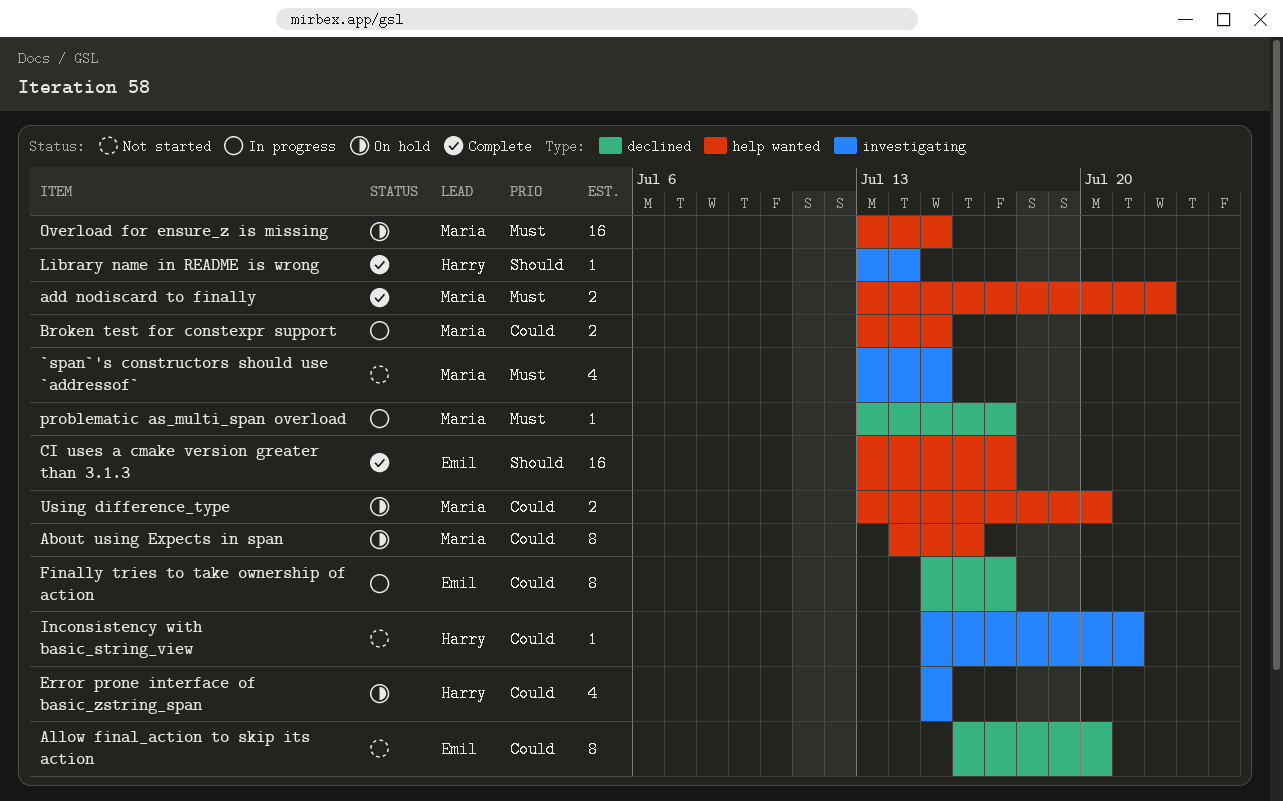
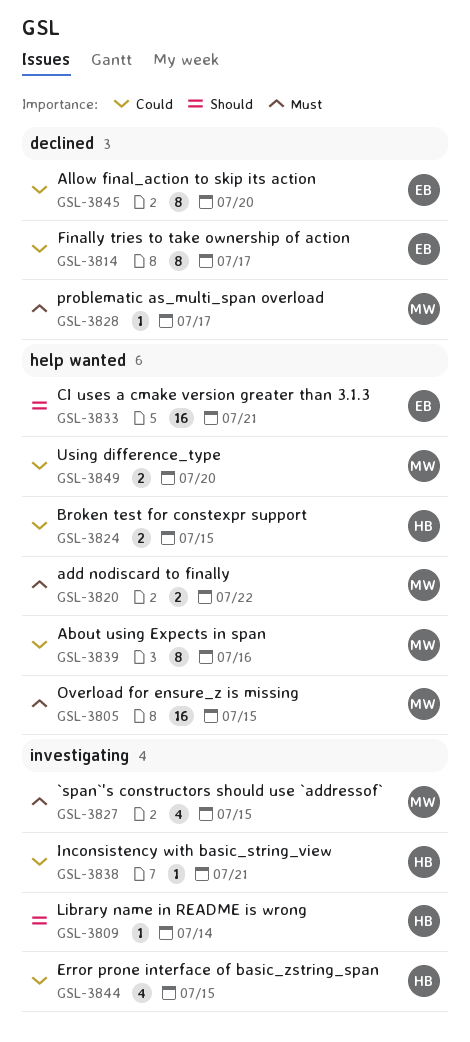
Broken test for constexpr support, owner: Maria -> Harry
CI uses a cmake version greater than 3.1.3, due: Jul 17 -> Jul 21

